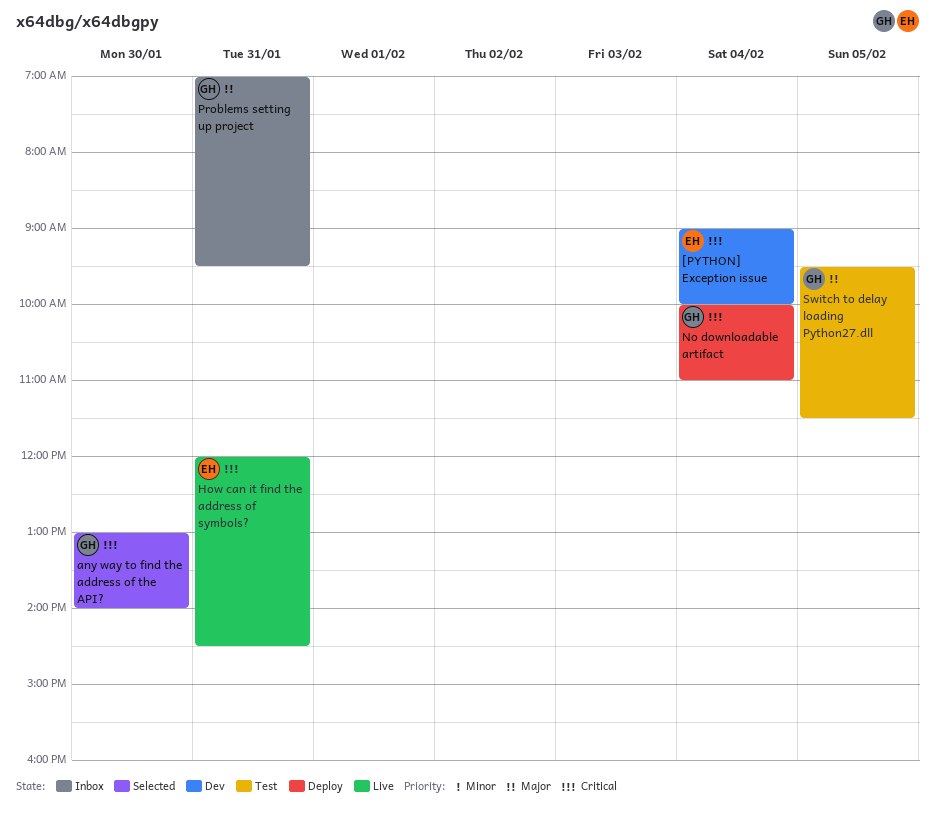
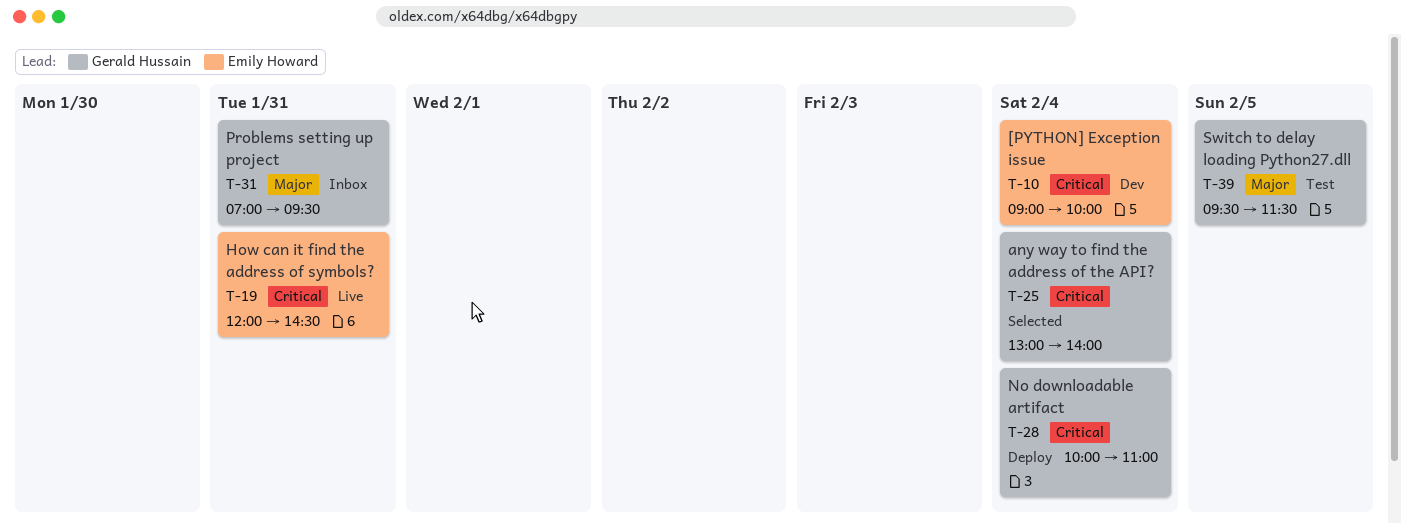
any way to find the address of the API?, day: Jan 30 -> Feb 4

